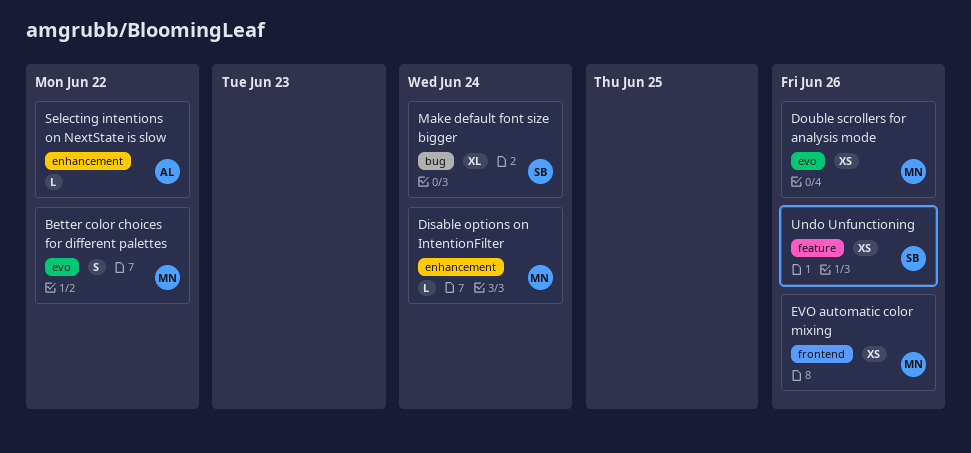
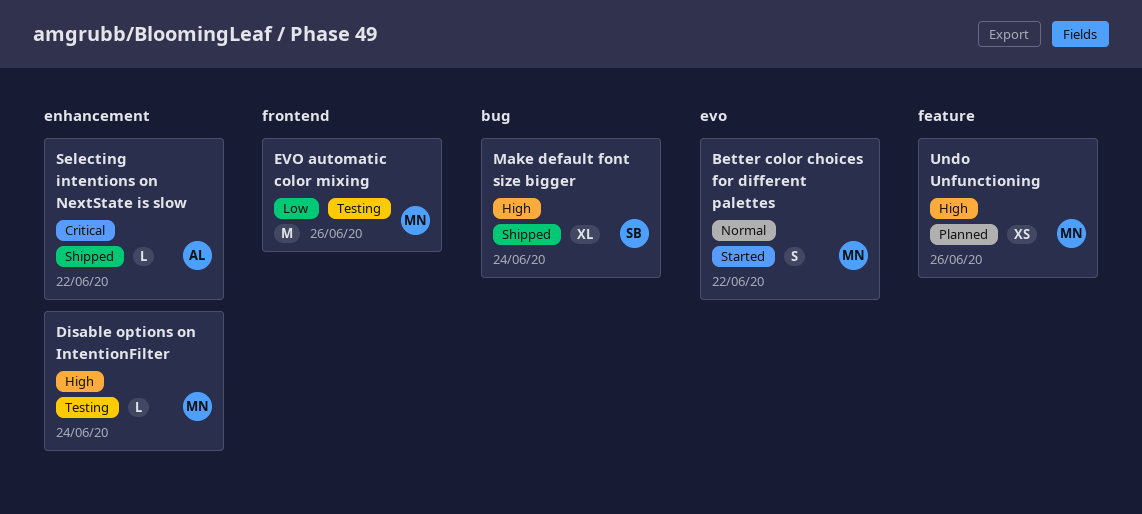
Double scrollers for analysis mode: present -> none
EVO automatic color mixing, estimate: XS -> M
Undo Unfunctioning, owner: SB -> MN

